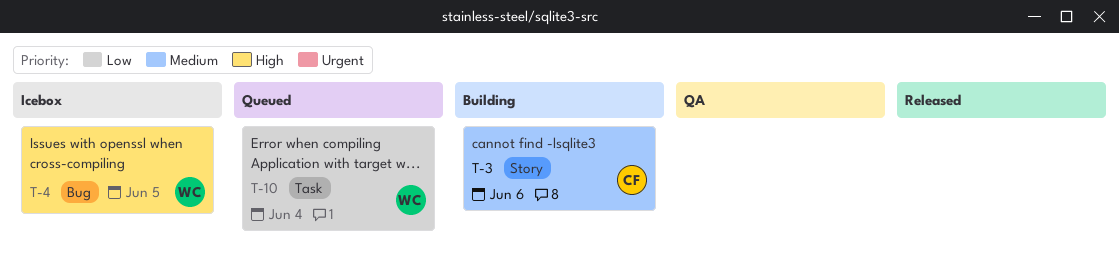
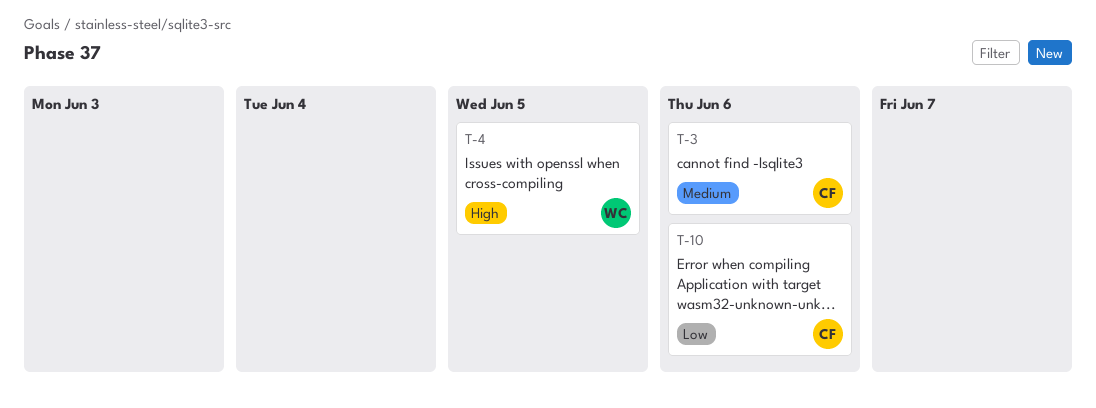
T-10, owner: WC -> CF
T-10, due: Jun 4 -> Jun 6

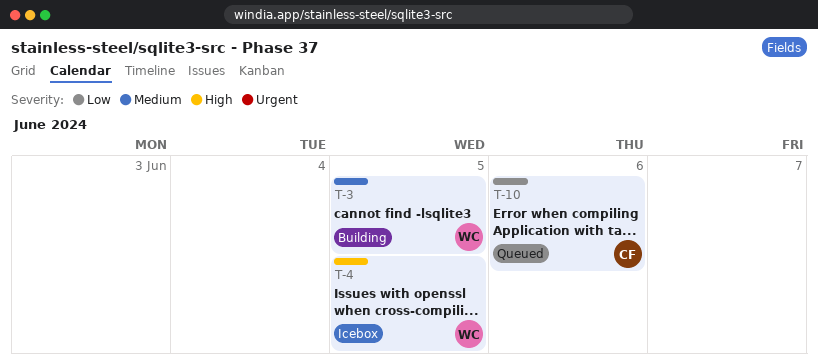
T-3, owner: CF -> WC
T-3, due: Jun 6 -> Jun 5

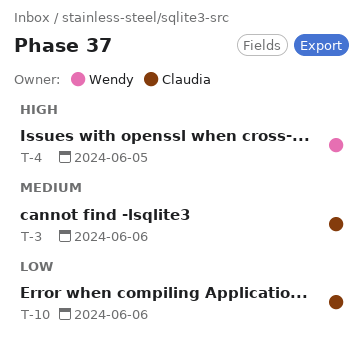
T-3, owner: Wendy -> Claudia
T-3, due: Jun 5 -> Jun 6

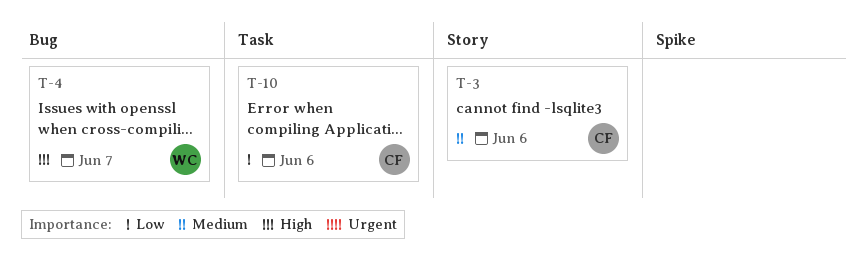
T-4, due: Jun 5 -> Jun 7

